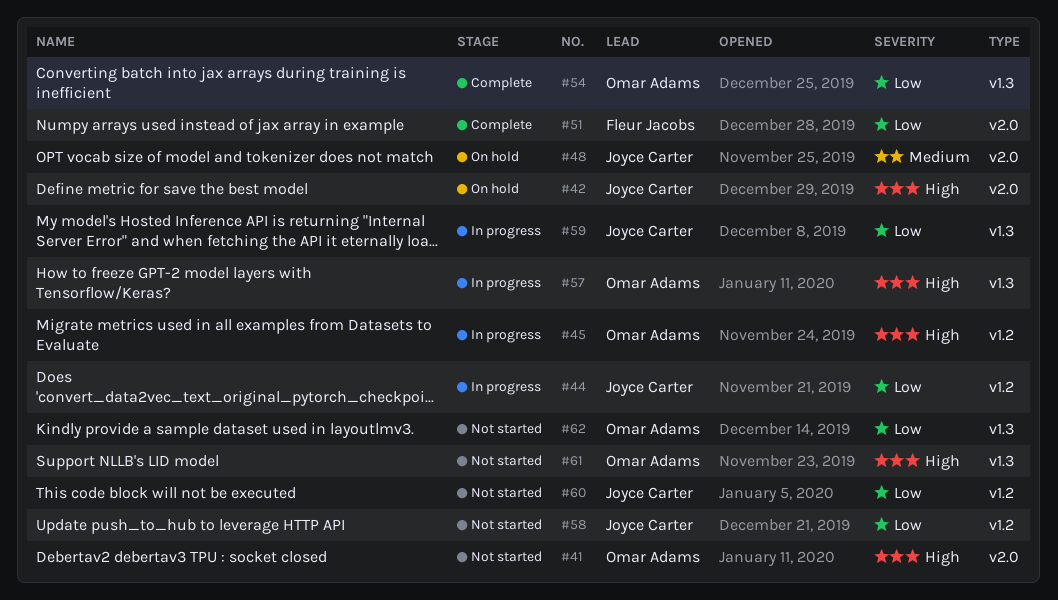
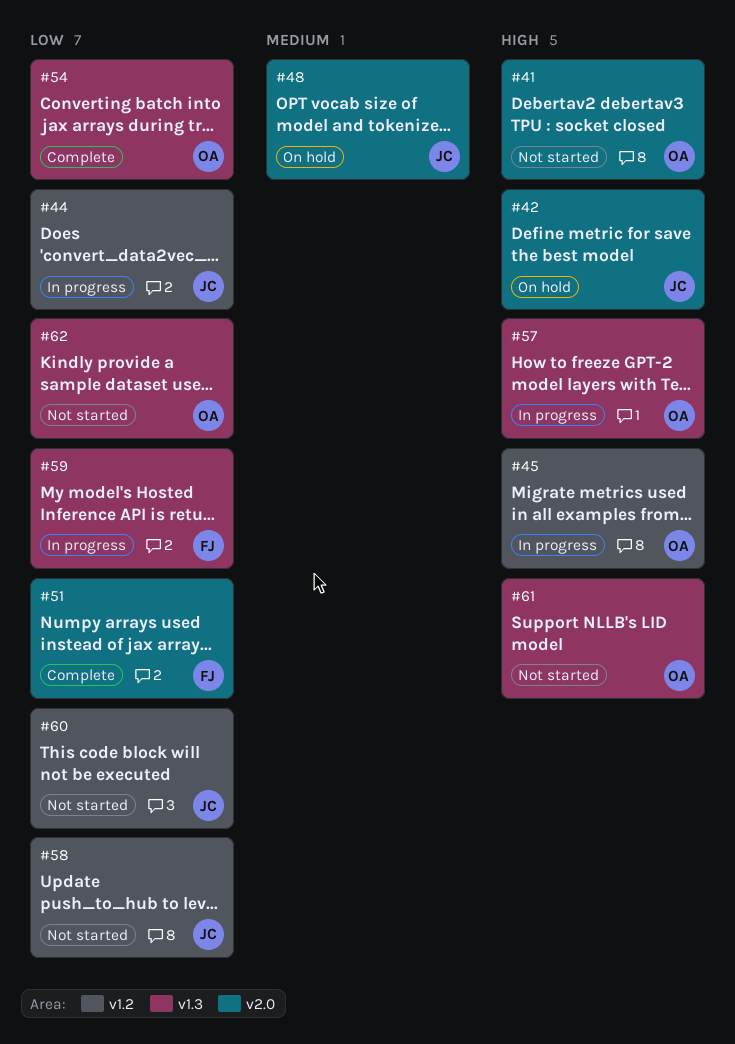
#59, owner: Joyce Carter -> Fleur Jacobs

